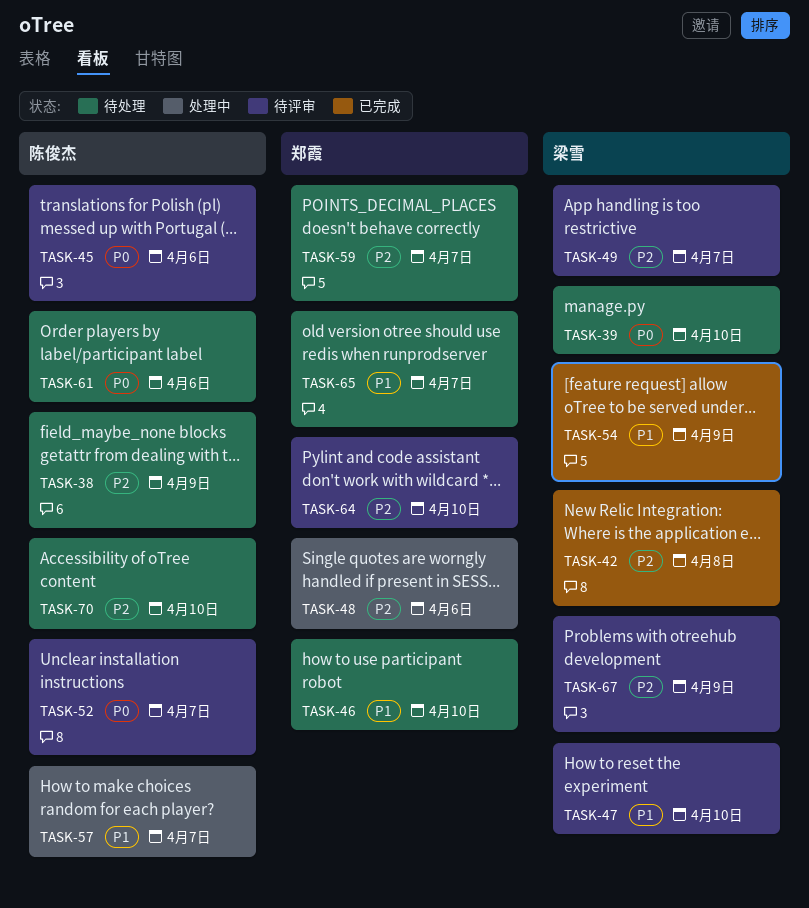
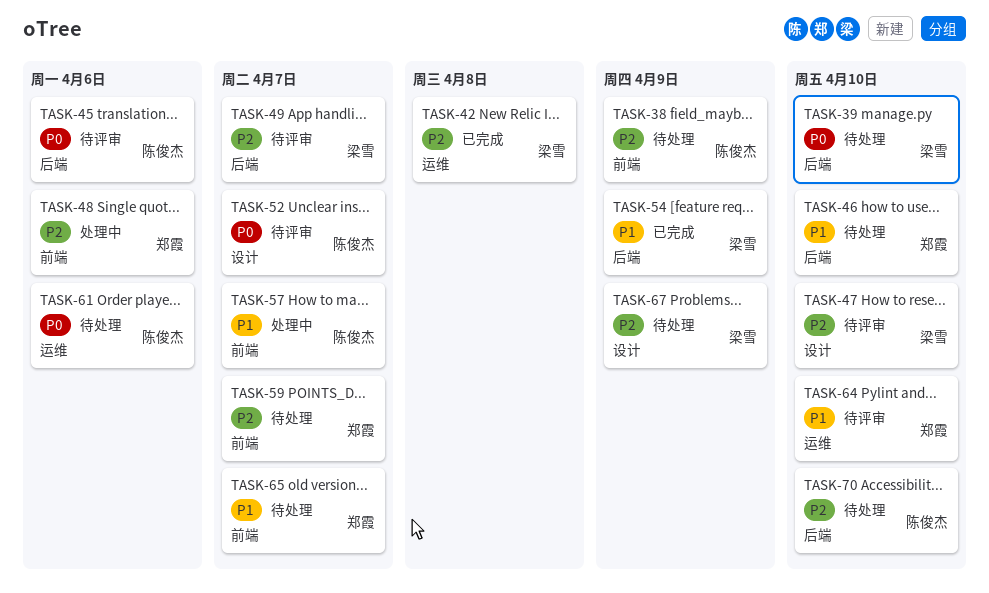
TASK-47, priority: P1 -> P2
TASK-64, priority: P2 -> P1
TASK-67, status: 待评审 -> 待处理

